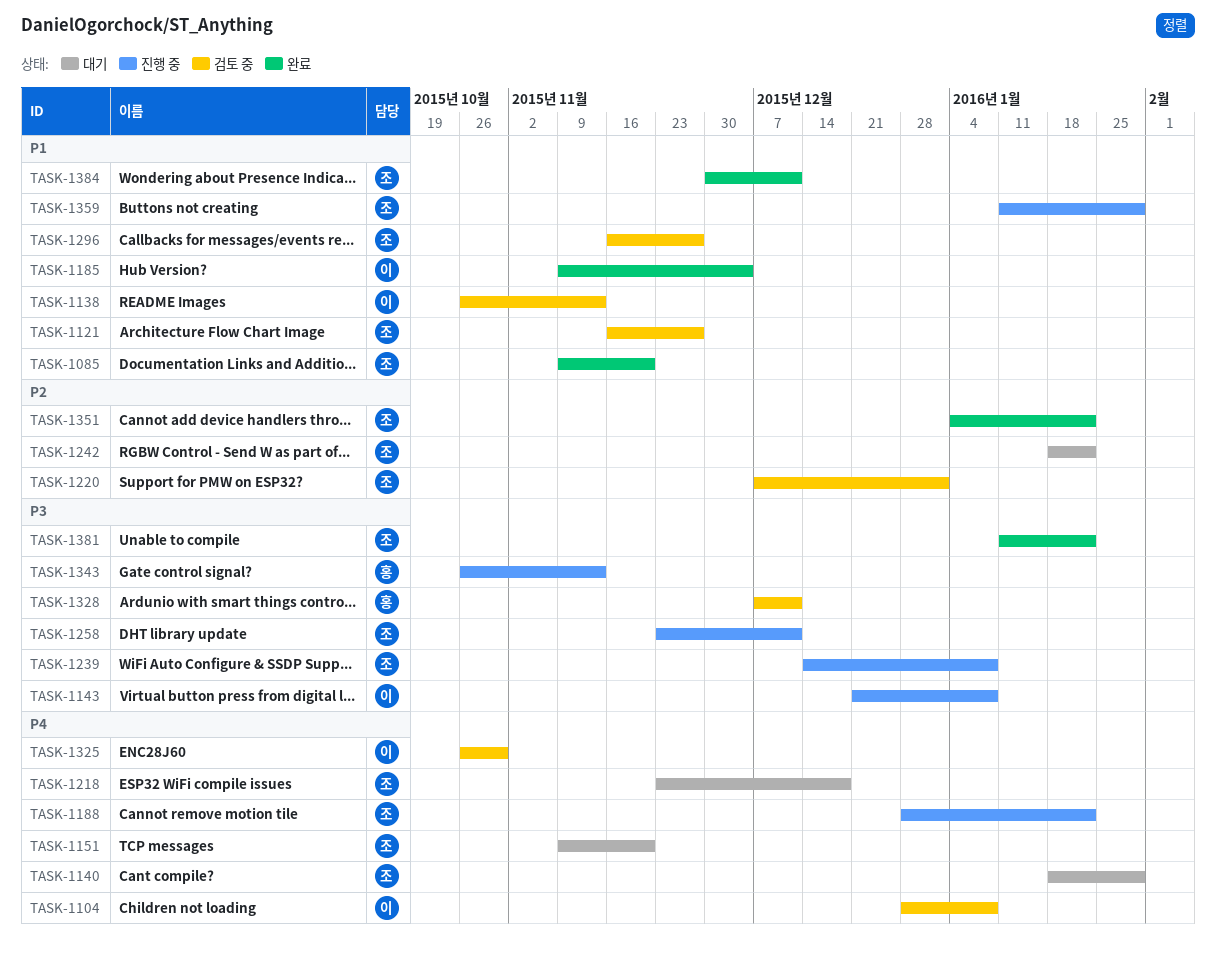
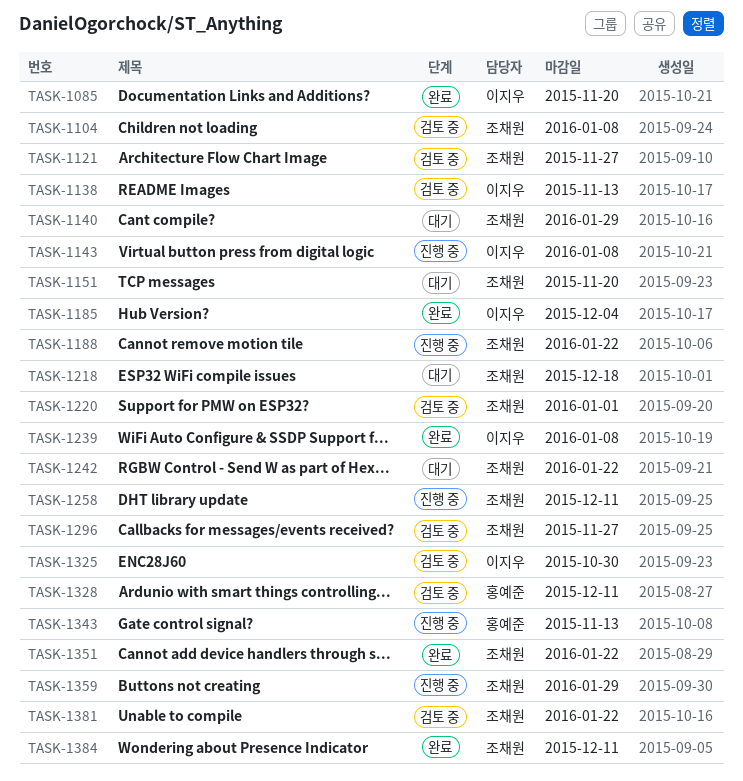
TASK-1085, owner: 조채원 -> 이지우
TASK-1104, owner: 이지우 -> 조채원
TASK-1239, status: 진행 중 -> 완료
TASK-1239, owner: 조채원 -> 이지우
TASK-1381, status: 완료 -> 검토 중

